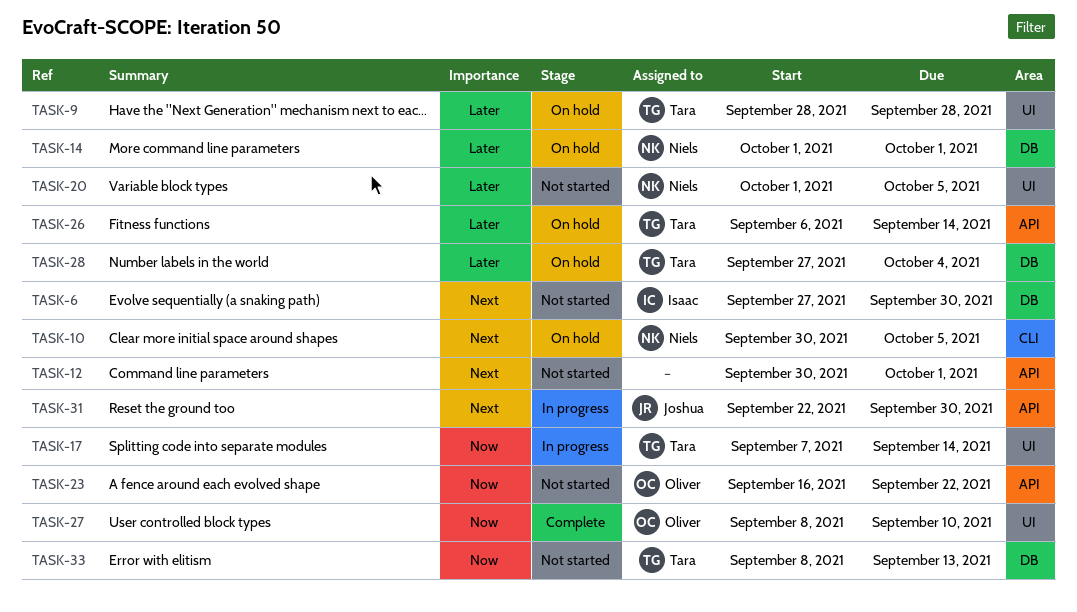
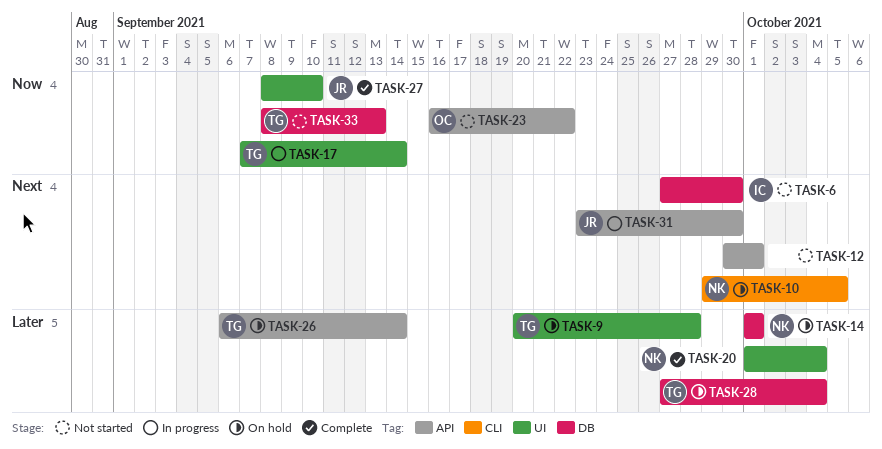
TASK-9, start: Sep 28 -> Sep 20
TASK-10, start: Sep 30 -> Sep 29
TASK-20, status: Not started -> Complete
TASK-20, due: Oct 5 -> Oct 4
TASK-27, owner: Oliver -> Joshua
TASK-31, start: Sep 22 -> Sep 23

